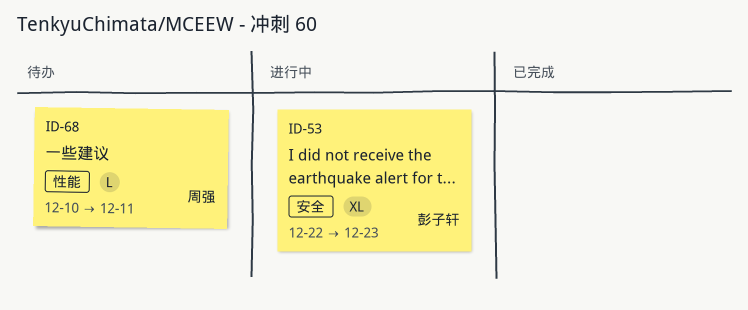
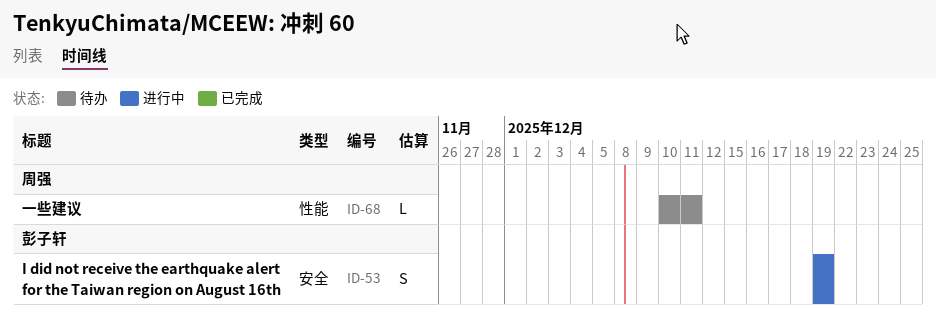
ID-53, estimate: XL -> S
ID-53, start: Dec 22 -> Dec 19
ID-53, due: Dec 23 -> Dec 19

